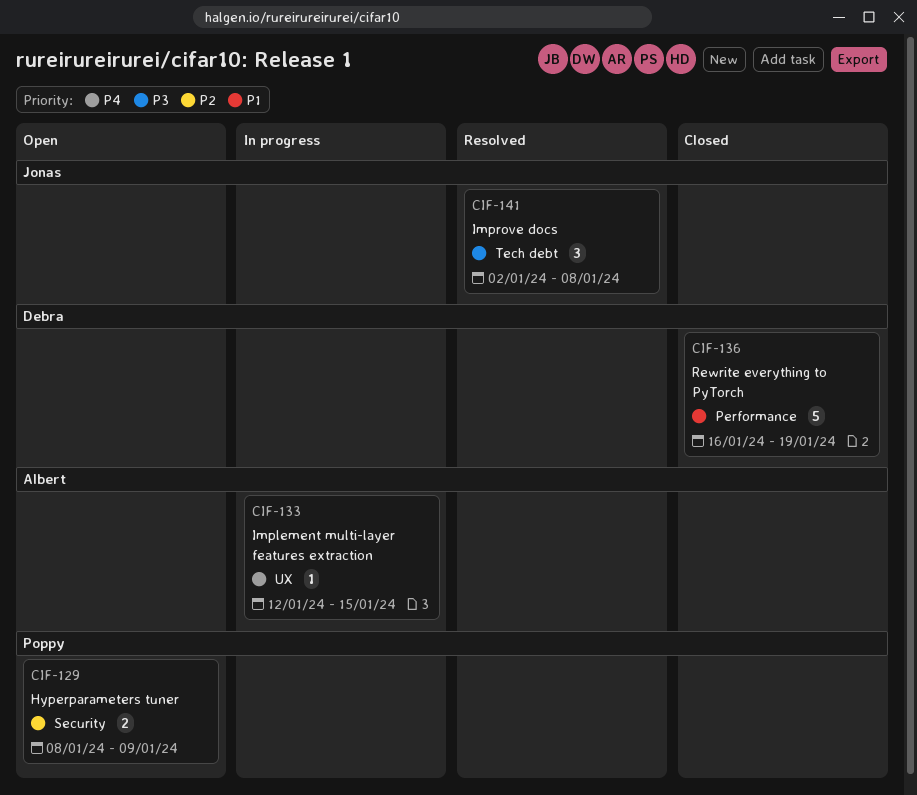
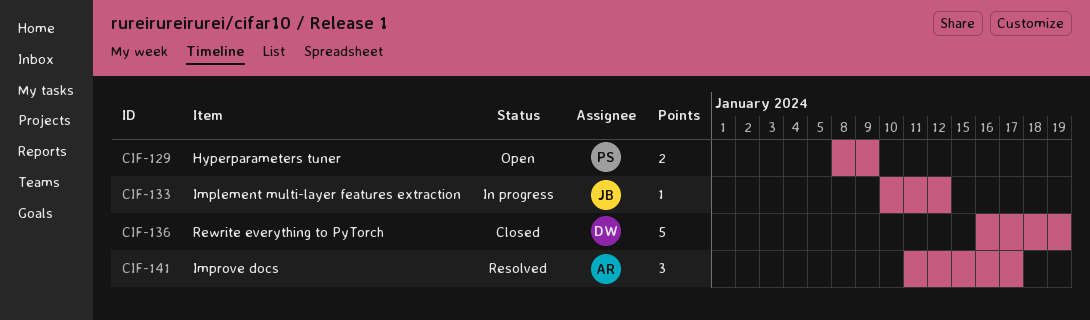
CIF-133, owner: Albert -> Jonas
CIF-133, start: Jan 12 -> Jan 10
CIF-133, due: Jan 15 -> Jan 12
CIF-141, owner: Jonas -> Albert
CIF-141, start: Jan 2 -> Jan 11
CIF-141, due: Jan 8 -> Jan 17

